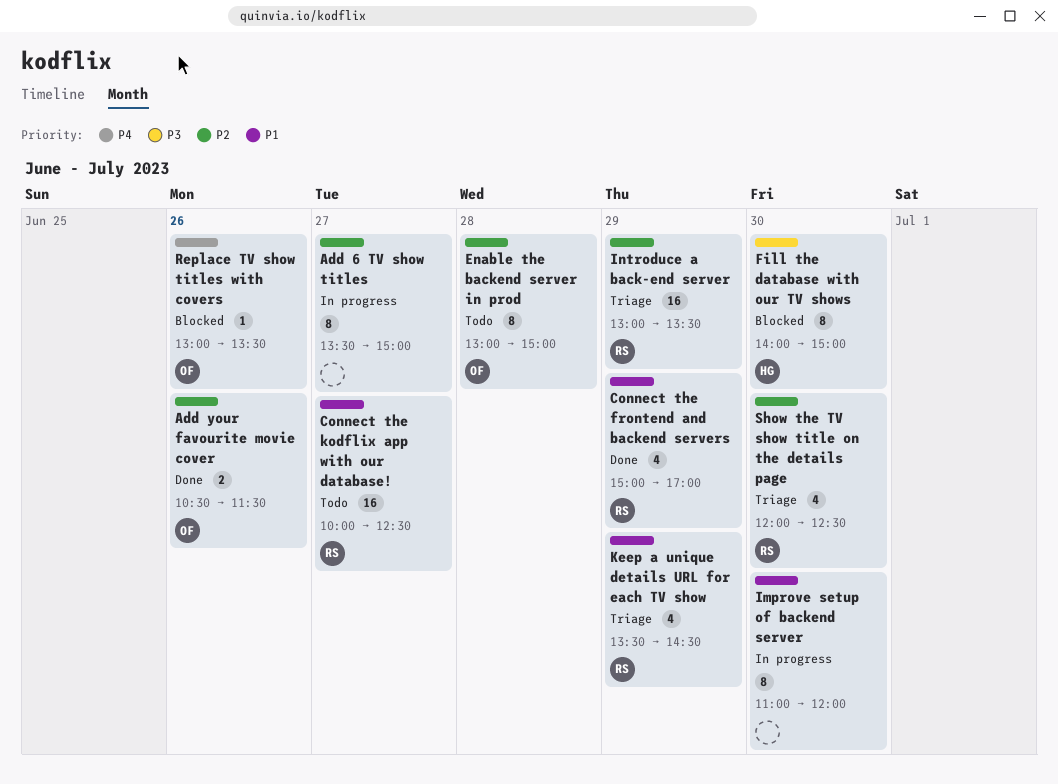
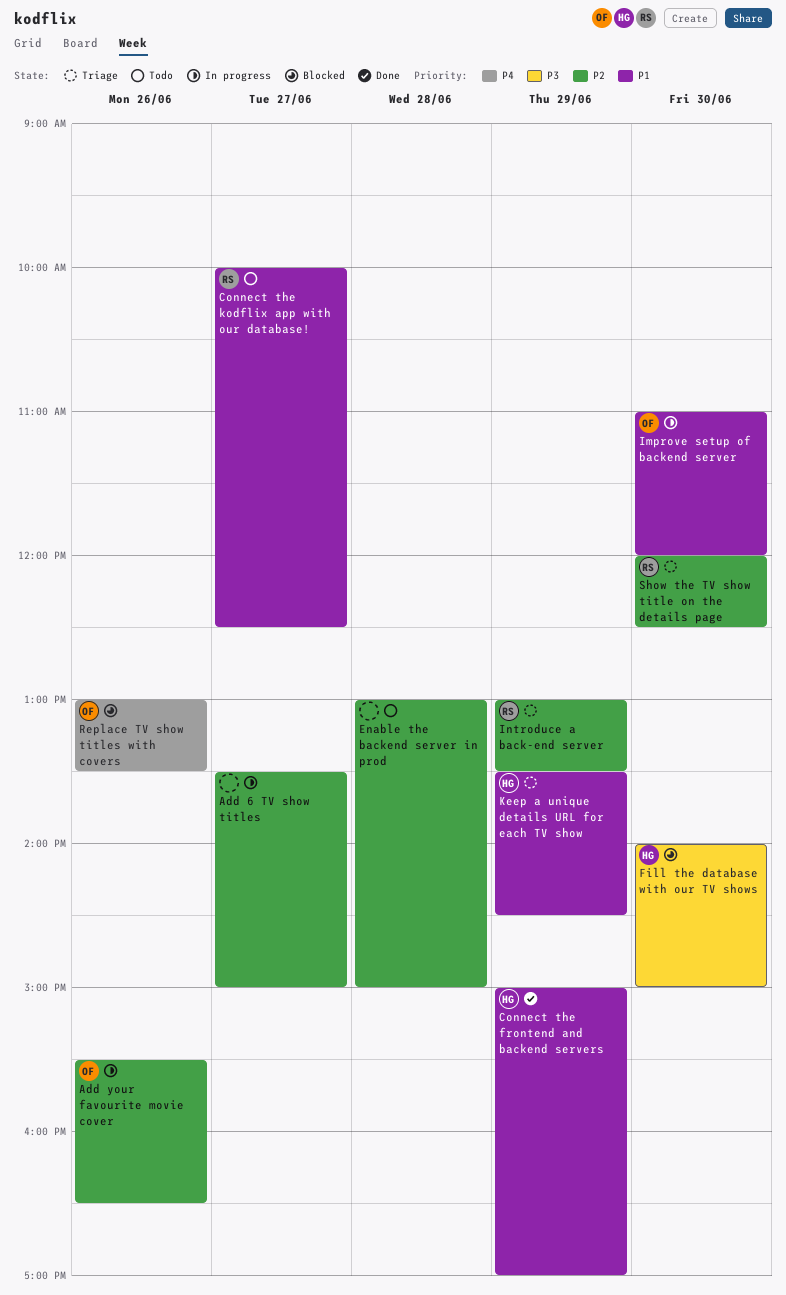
Add your favourite movie cover, status: Done -> In progress
Add your favourite movie cover, begins: 10:30 -> 15:30
Add your favourite movie cover, ends: 11:30 -> 16:30
Connect the frontend and backend servers, owner: RS -> HG
Enable the backend server in prod, owner: OF -> none
Improve setup of backend server, owner: none -> OF
Keep a unique details URL for each TV show, owner: RS -> HG

